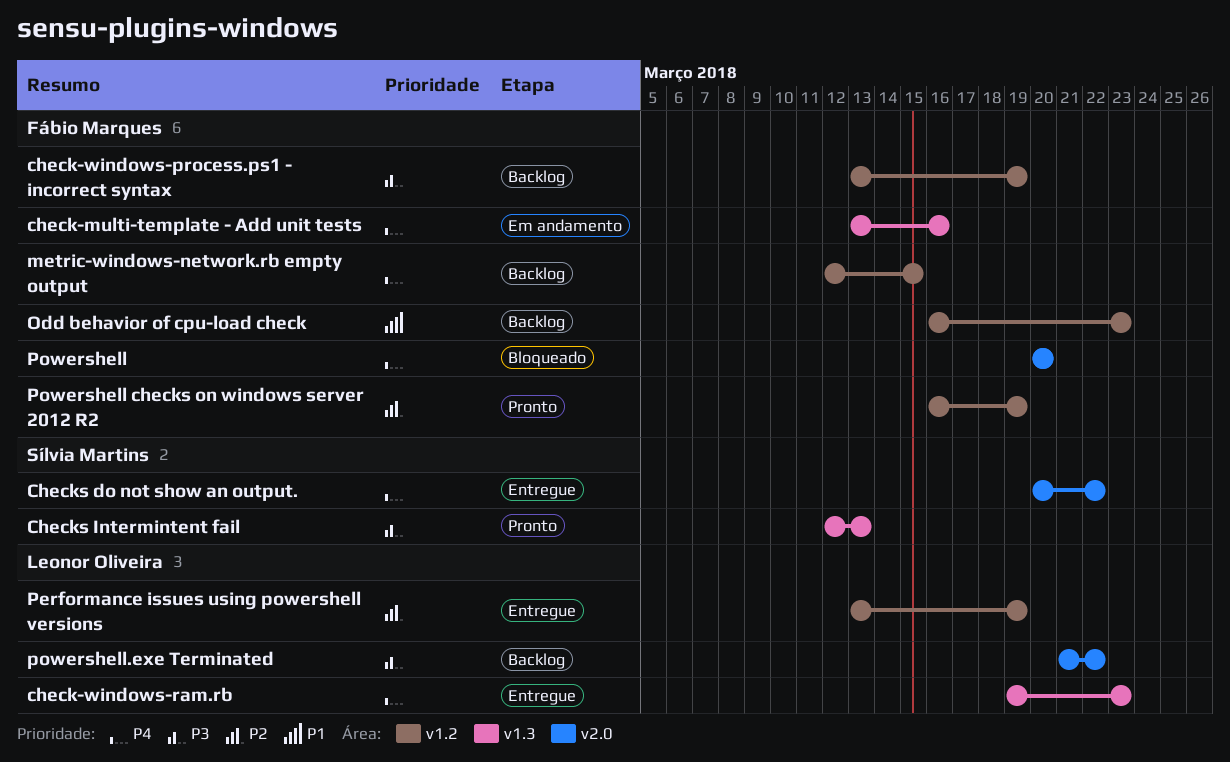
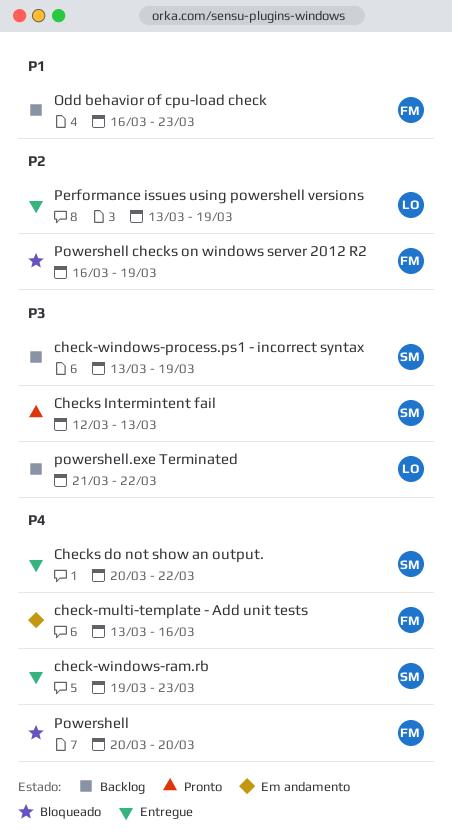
check-windows-process.ps1 - incorrect syntax, owner: Fábio Marques -> Sílvia Martins
check-windows-ram.rb, owner: Leonor Oliveira -> Sílvia Martins
metric-windows-network.rb empty output: present -> none
Powershell checks on windows server 2012 R2, status: Pronto -> Bloqueado

